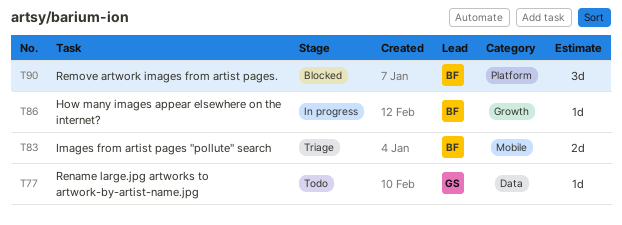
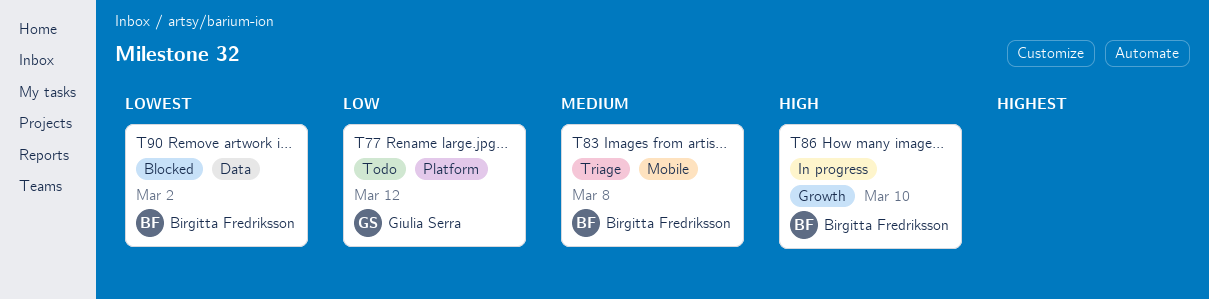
T77, label: Data -> Platform
T90, label: Platform -> Data

